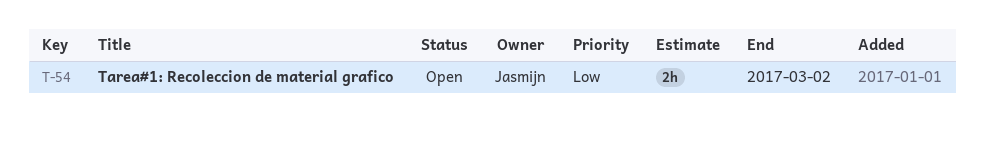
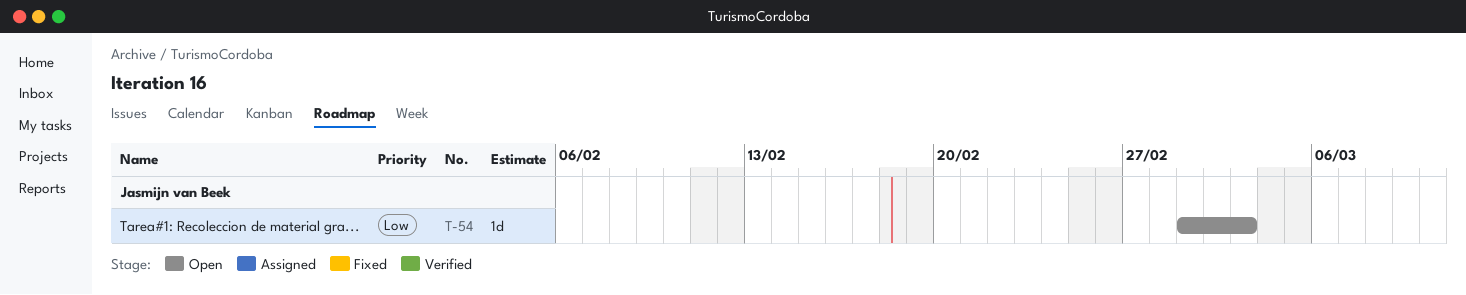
T-54, estimate: 2h -> 1d
T-54, due: Mar 2 -> Mar 3

